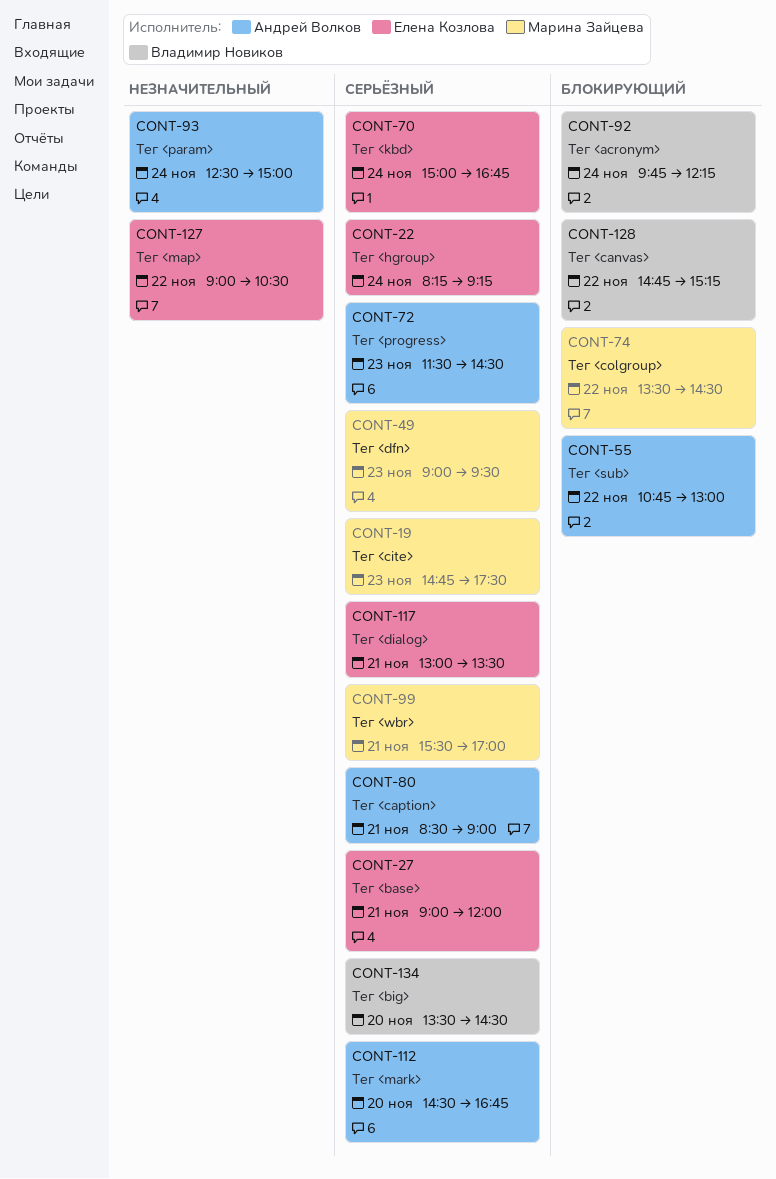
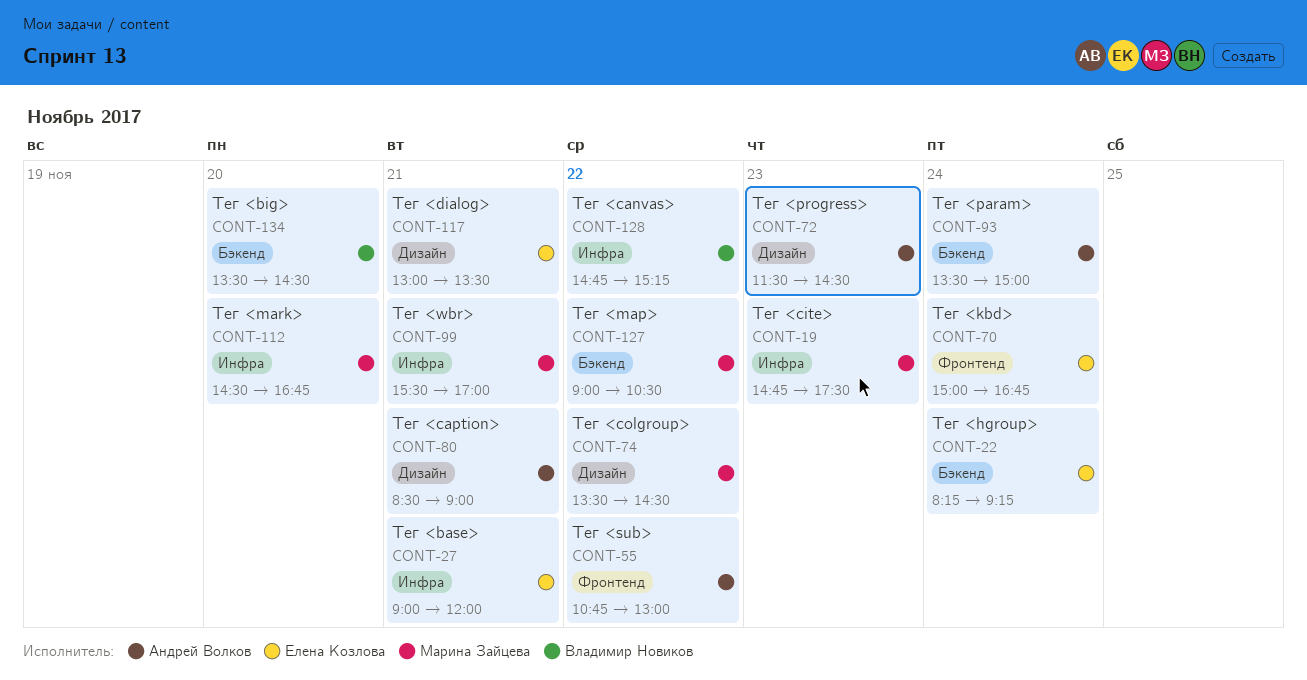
CONT-49: present -> none
CONT-92: present -> none
CONT-93, begins: 12:30 -> 13:30
CONT-112, owner: Андрей Волков -> Марина Зайцева
CONT-127, owner: Елена Козлова -> Марина Зайцева

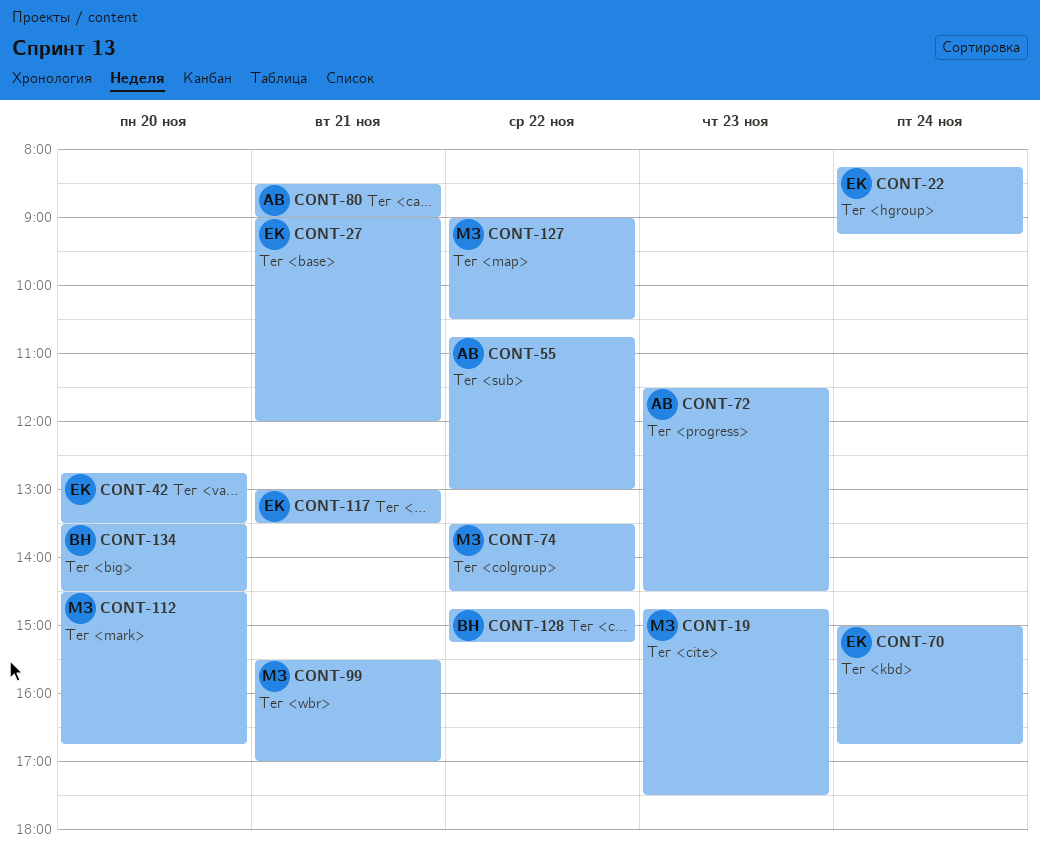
CONT-42: none -> present
CONT-93: present -> none

